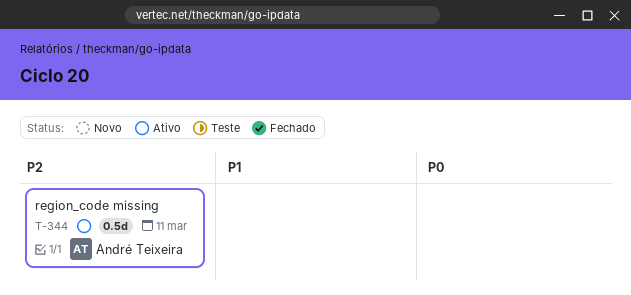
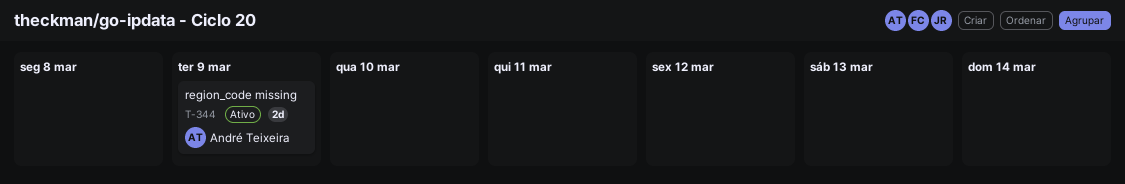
T-344, estimate: 0.5d -> 2d
T-344, due: Mar 11 -> Mar 9

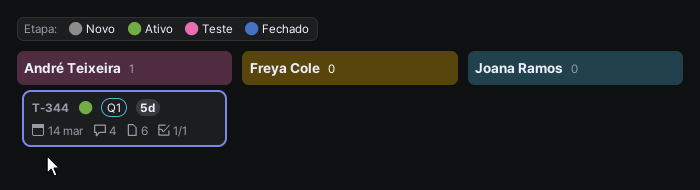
T-344, estimate: 2d -> 5d
T-344, due: Mar 9 -> Mar 14

